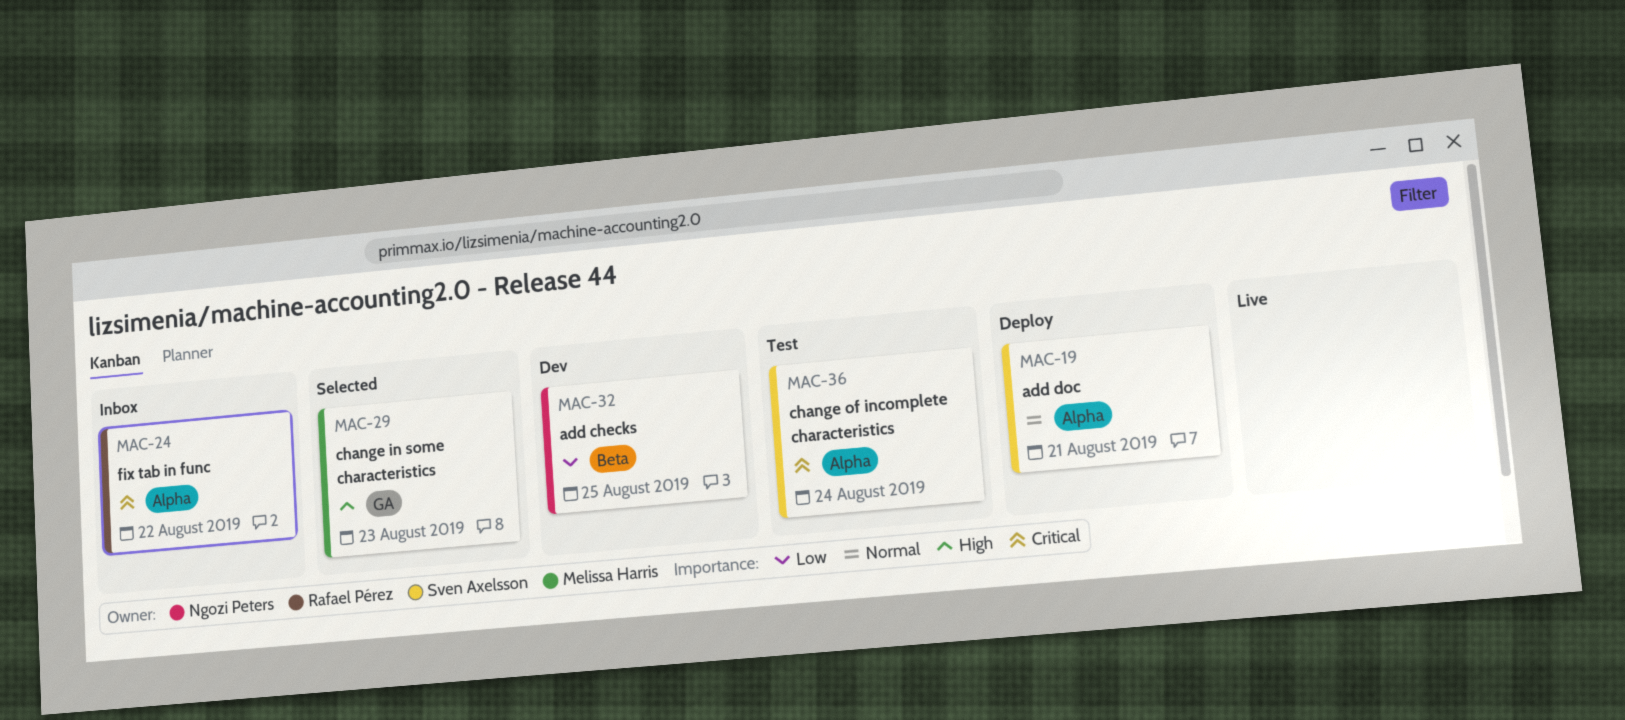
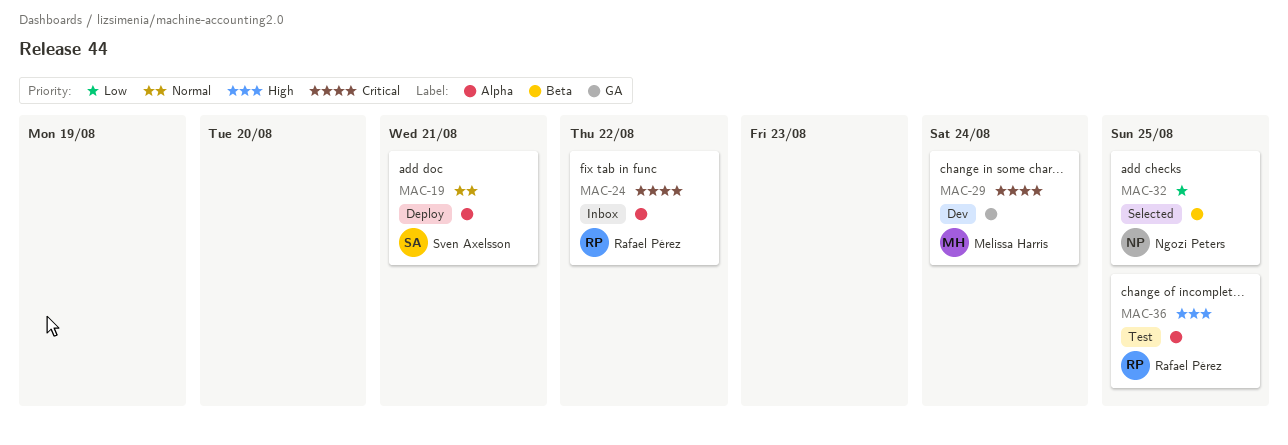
MAC-29, status: Selected -> Dev
MAC-29, priority: High -> Critical
MAC-29, due: Aug 23 -> Aug 24
MAC-32, status: Dev -> Selected
MAC-36, owner: Sven Axelsson -> Rafael Pérez
MAC-36, priority: Critical -> High
MAC-36, due: Aug 24 -> Aug 25

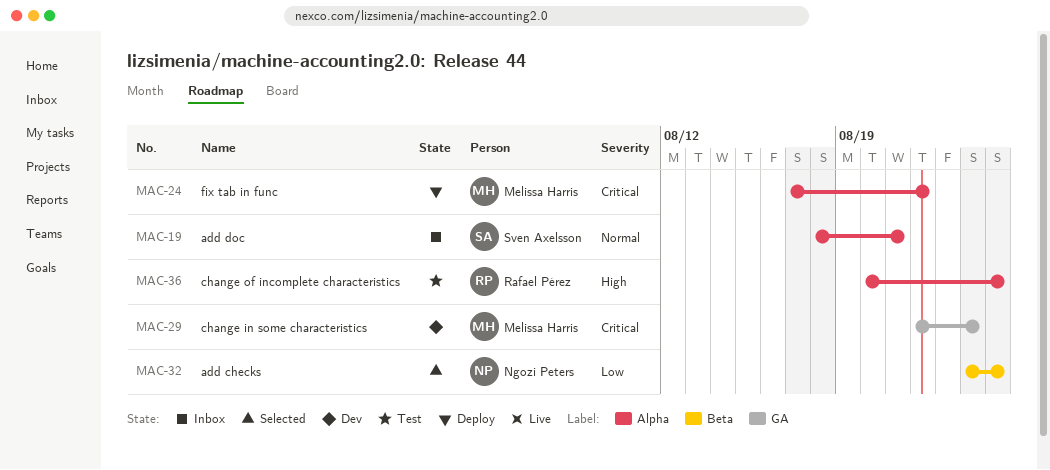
MAC-19, status: Deploy -> Inbox
MAC-24, status: Inbox -> Deploy
MAC-24, owner: Rafael Pérez -> Melissa Harris

